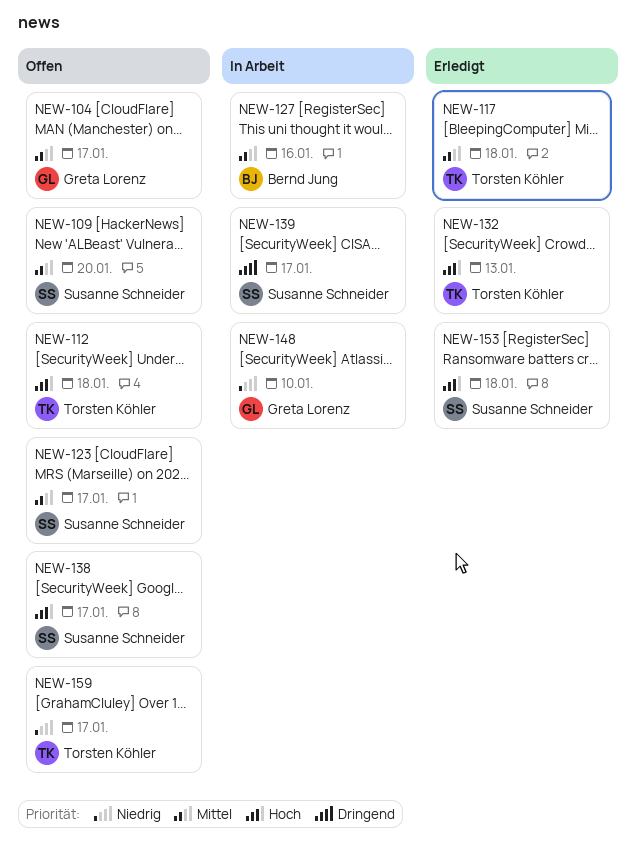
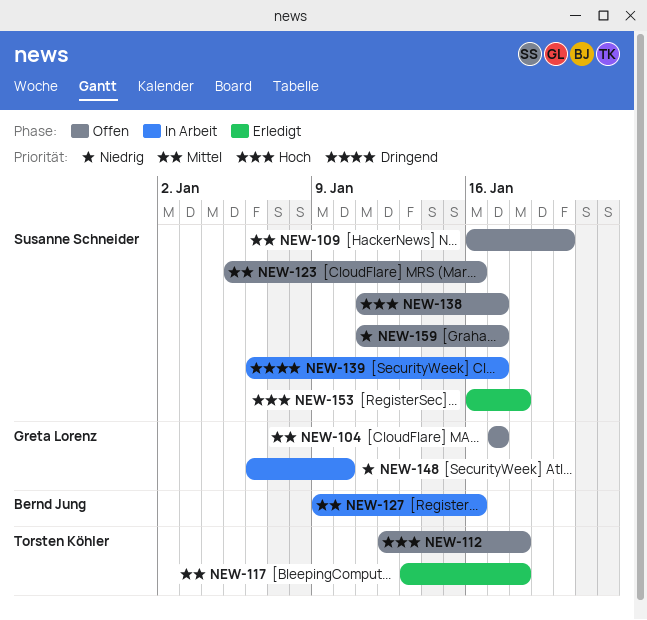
NEW-123, due: Jan 17 -> Jan 16
NEW-132: present -> none
NEW-159, owner: Torsten Köhler -> Susanne Schneider

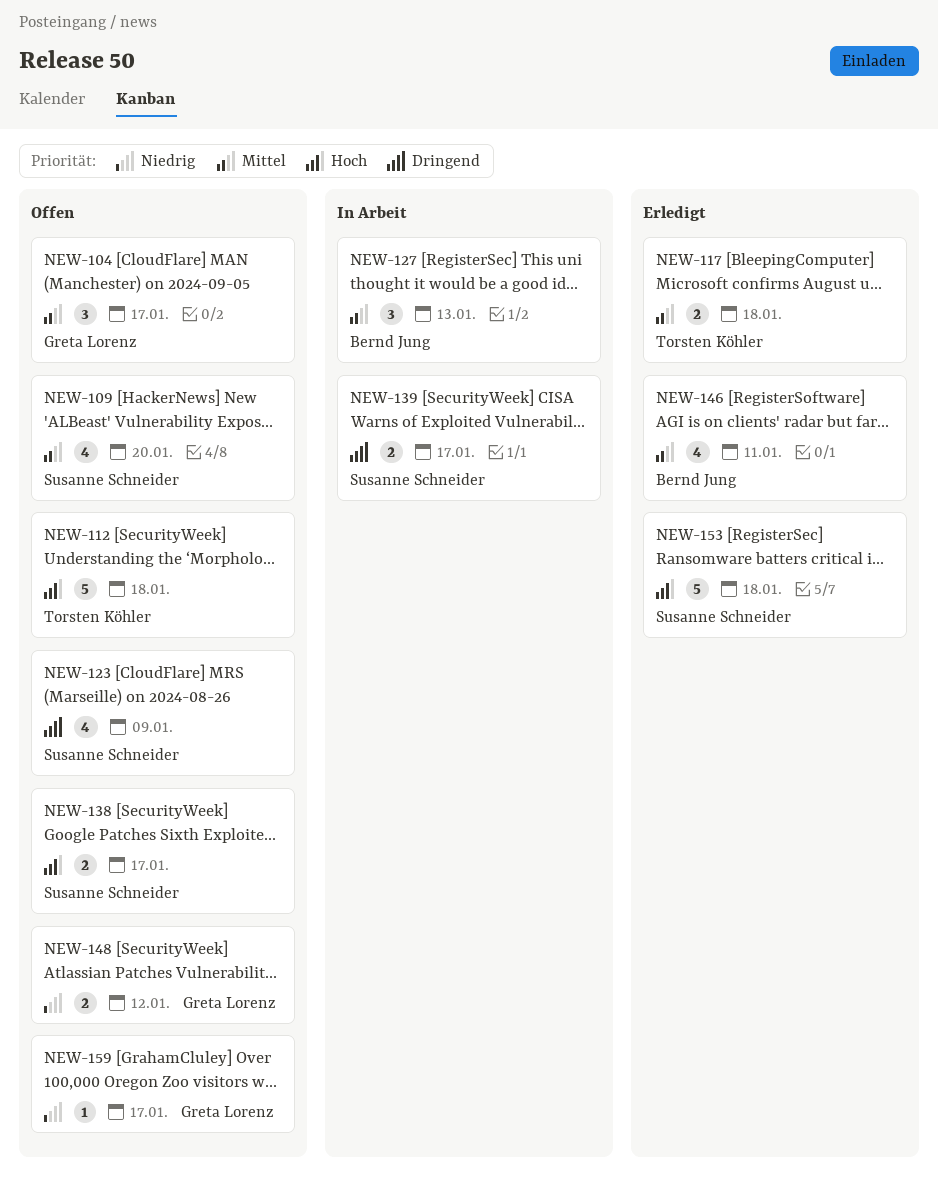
NEW-123, priority: Mittel -> Dringend
NEW-123, due: Jan 16 -> Jan 9
NEW-127, due: Jan 16 -> Jan 13
NEW-146: none -> present
NEW-148, status: In Arbeit -> Offen
NEW-148, due: Jan 10 -> Jan 12
NEW-159, owner: Susanne Schneider -> Greta Lorenz

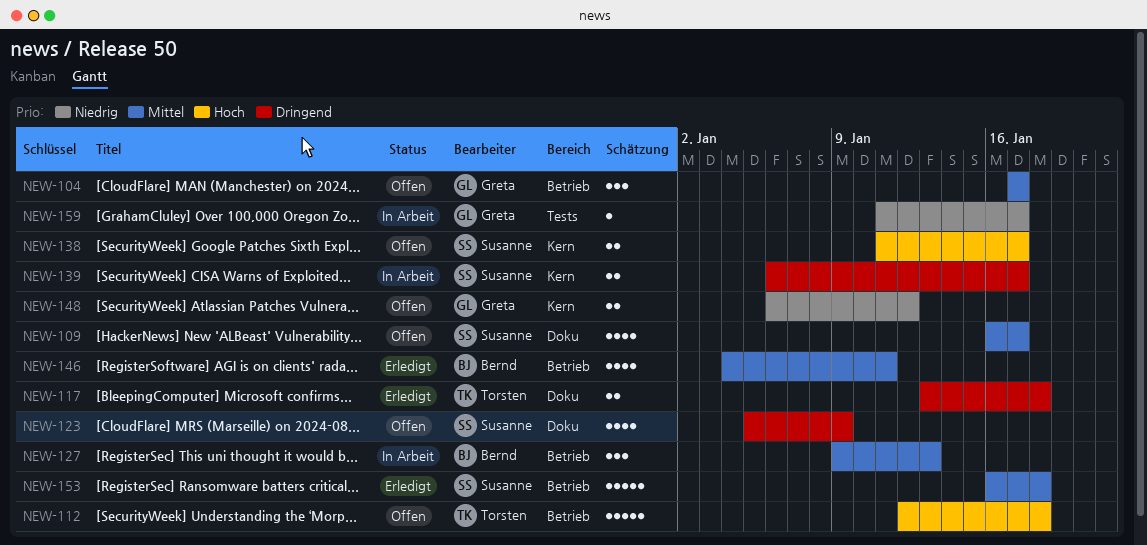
NEW-109, due: Jan 20 -> Jan 17
NEW-117, priority: Mittel -> Dringend
NEW-153, priority: Hoch -> Mittel
NEW-159, status: Offen -> In Arbeit

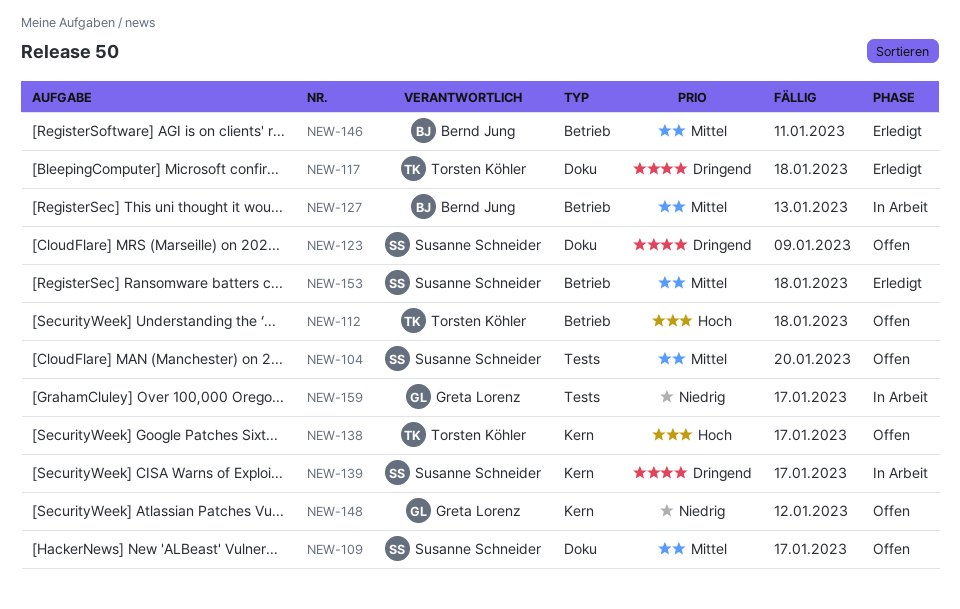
NEW-104, owner: Greta Lorenz -> Susanne Schneider
NEW-104, label: Betrieb -> Tests
NEW-104, due: Jan 17 -> Jan 20
NEW-138, owner: Susanne Schneider -> Torsten Köhler

